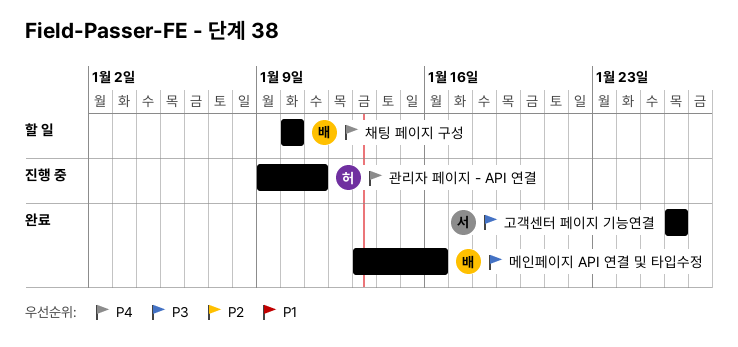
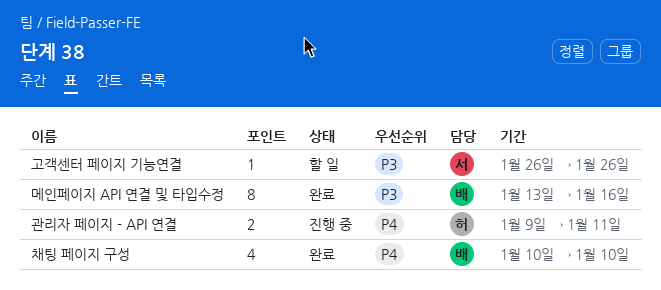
고객센터 페이지 기능연결, status: 완료 -> 할 일
채팅 페이지 구성, status: 할 일 -> 완료

